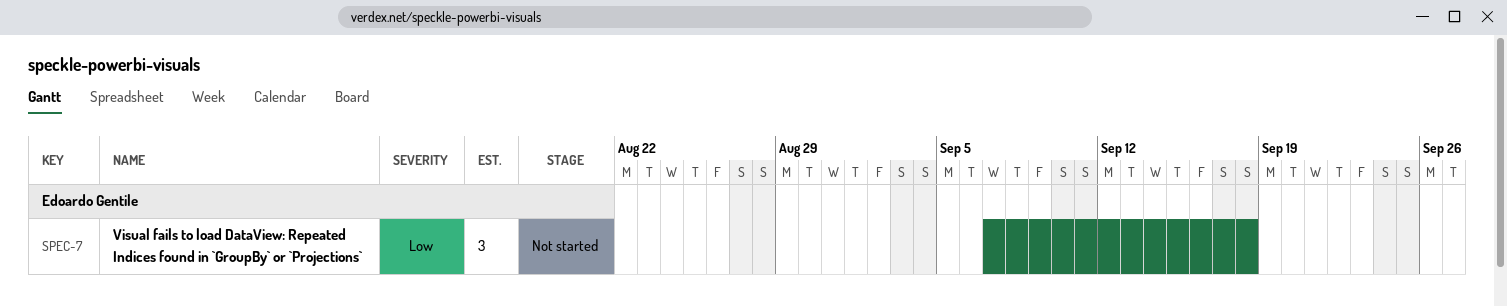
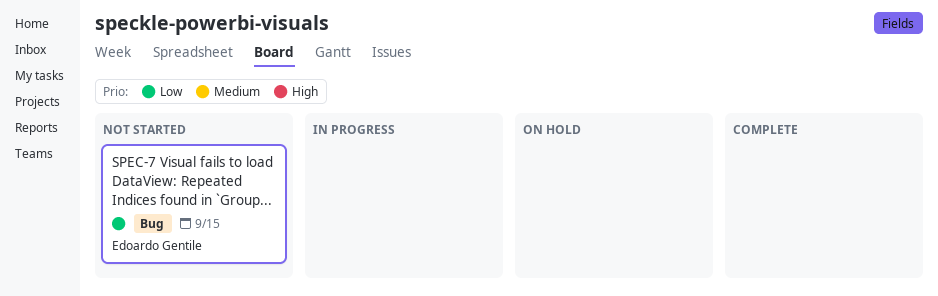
SPEC-7, due: Sep 18 -> Sep 15

